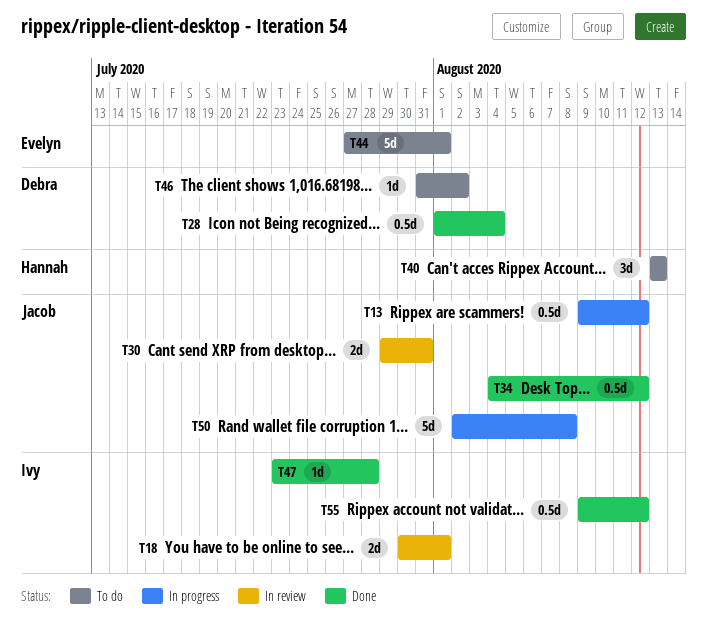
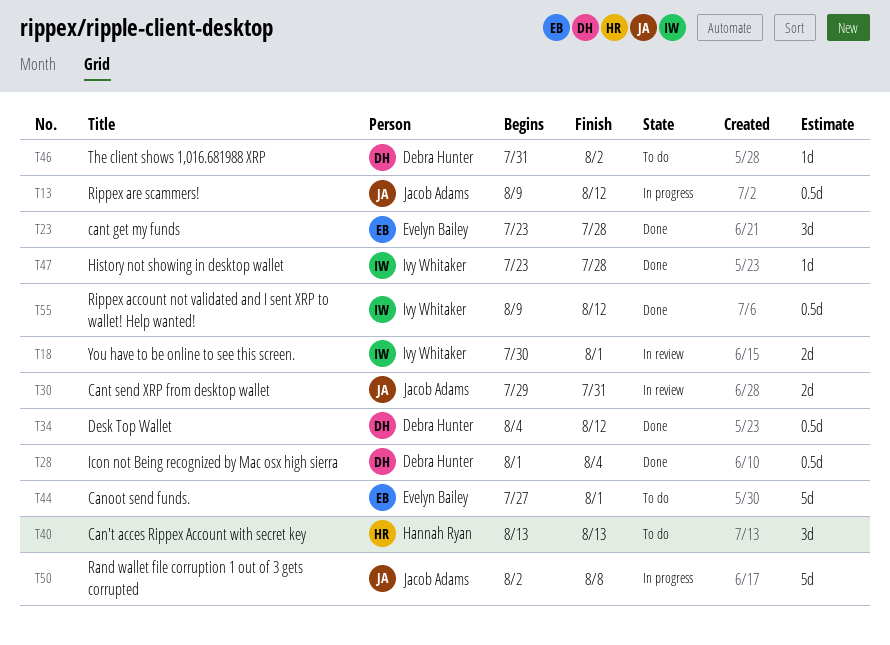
T23: none -> present
T34, owner: Jacob Adams -> Debra Hunter

